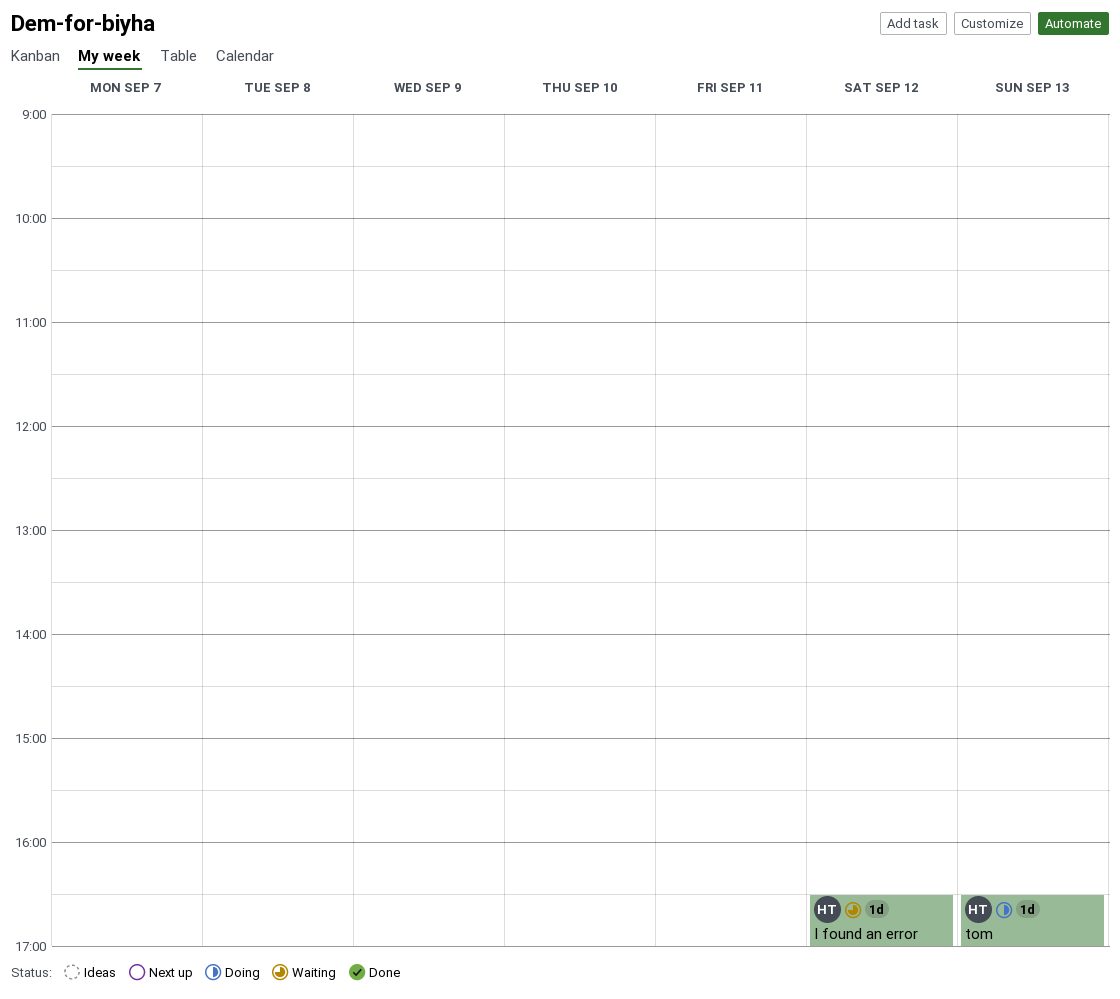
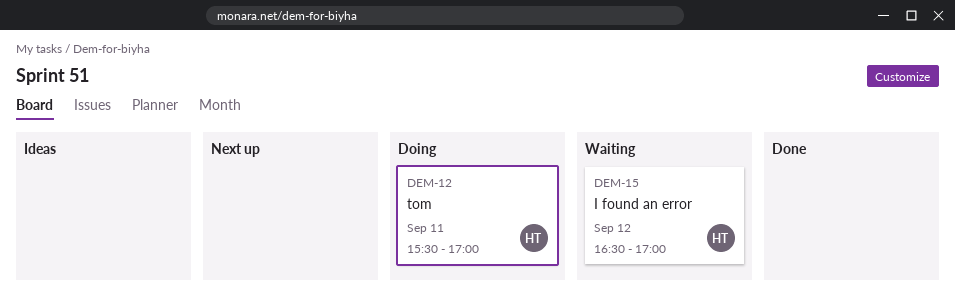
tom, day: Sep 13 -> Sep 11
tom, begins: 16:30 -> 15:30

